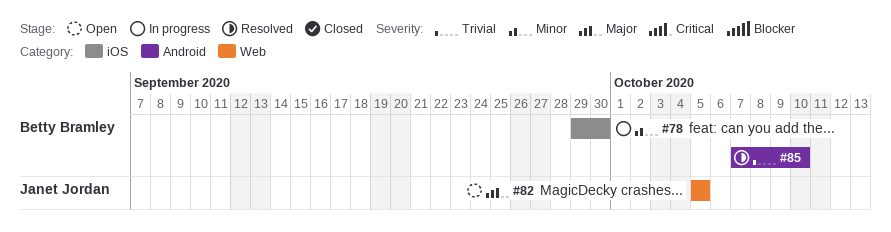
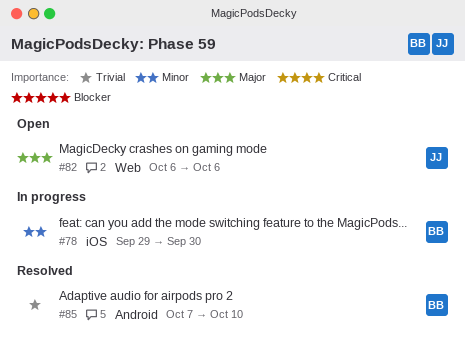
#82, start: Oct 5 -> Oct 6
#82, due: Oct 5 -> Oct 6

